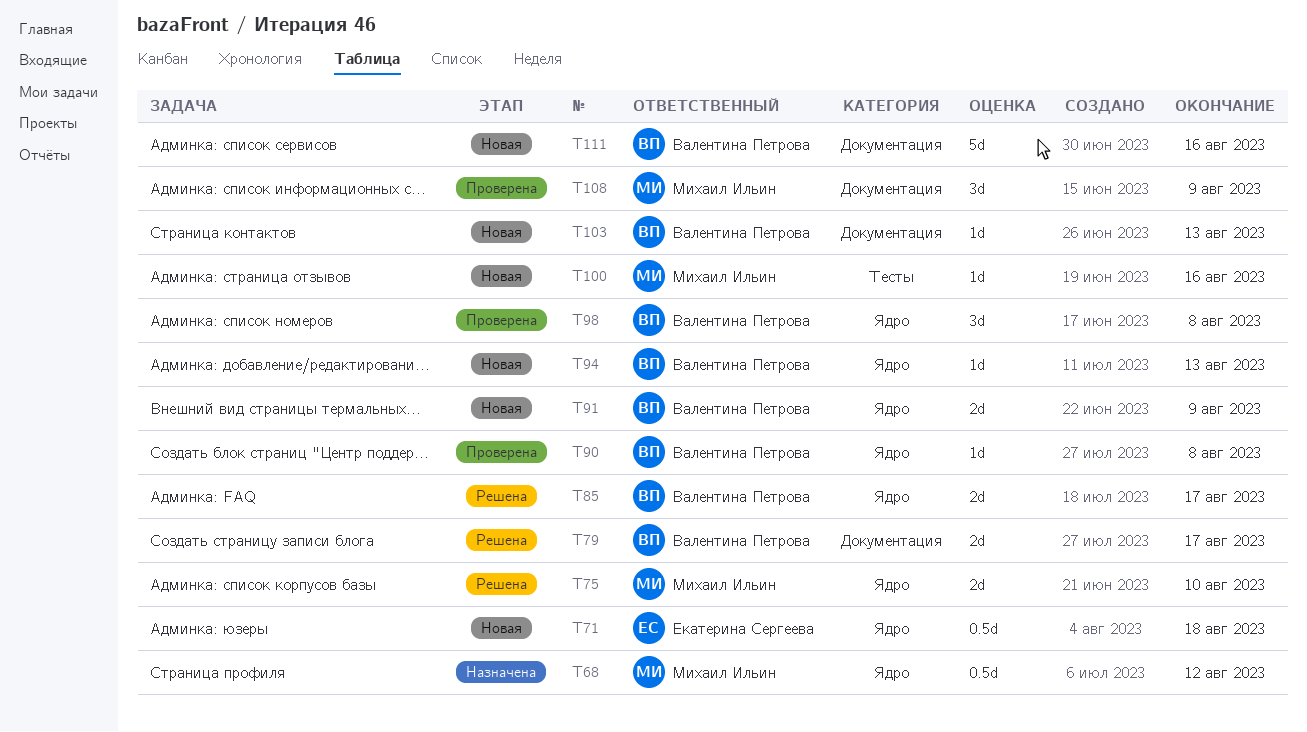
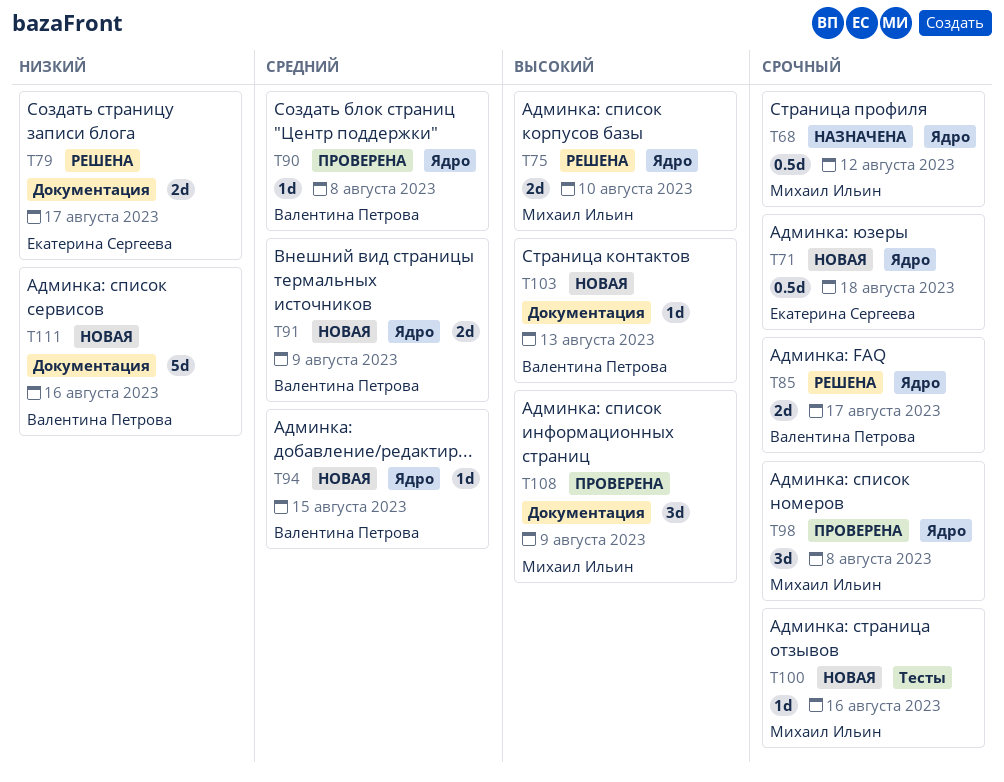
T79, owner: Валентина Петрова -> Екатерина Сергеева
T94, due: Aug 13 -> Aug 15
T98, owner: Валентина Петрова -> Михаил Ильин

